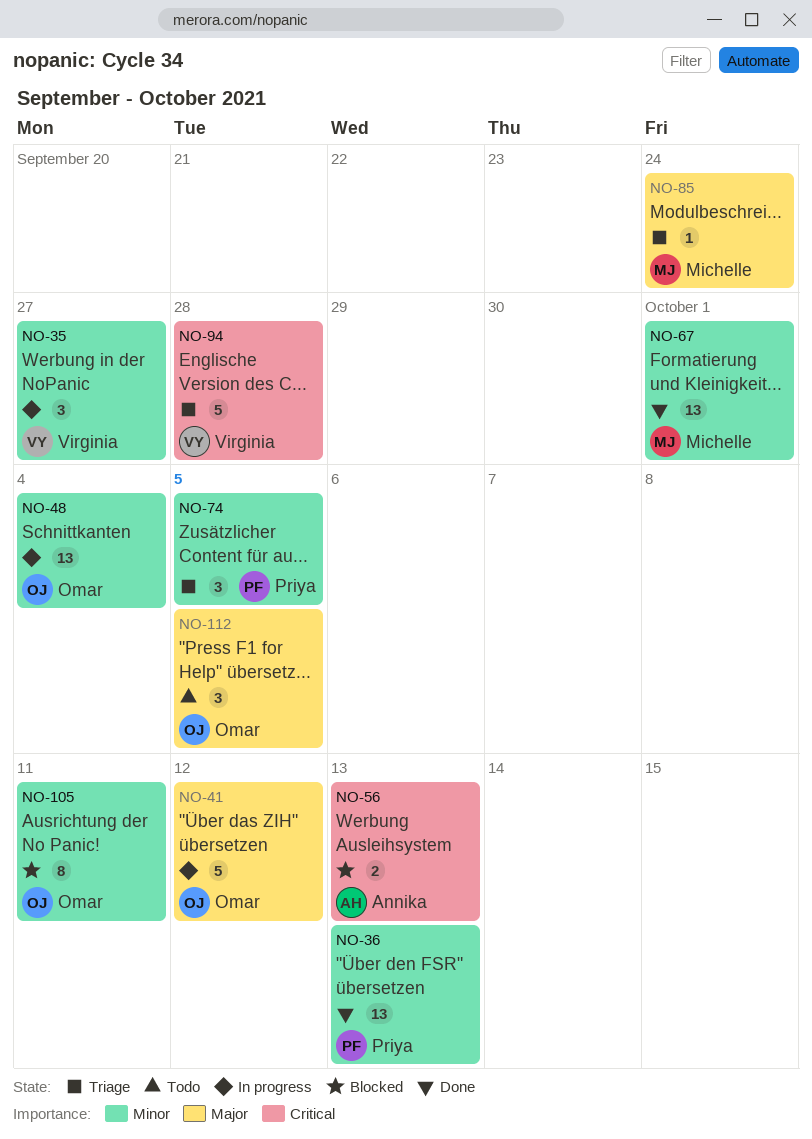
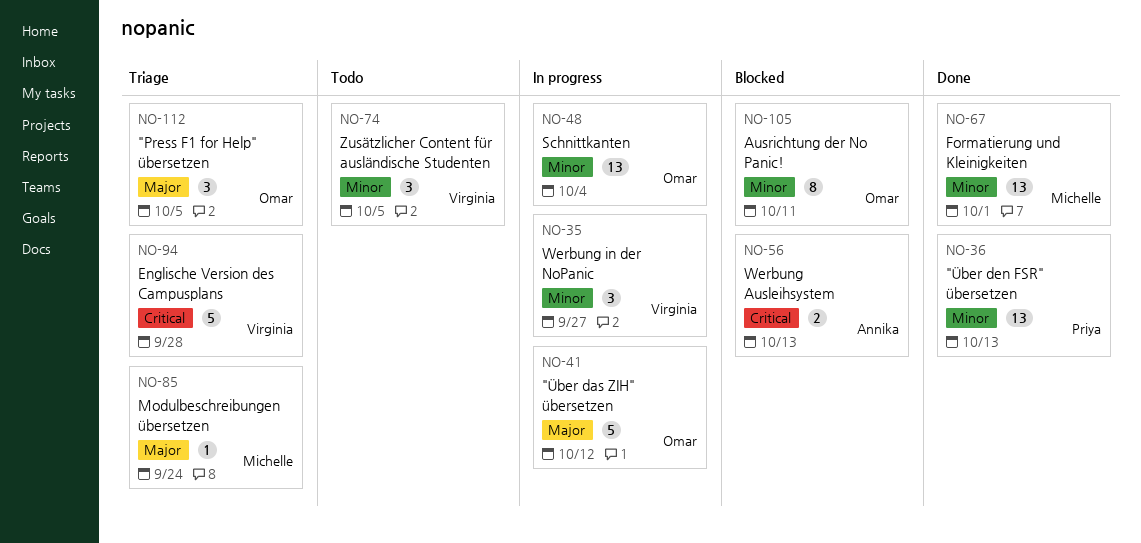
NO-74, status: Triage -> Todo
NO-74, owner: Priya -> Virginia
NO-112, status: Todo -> Triage

